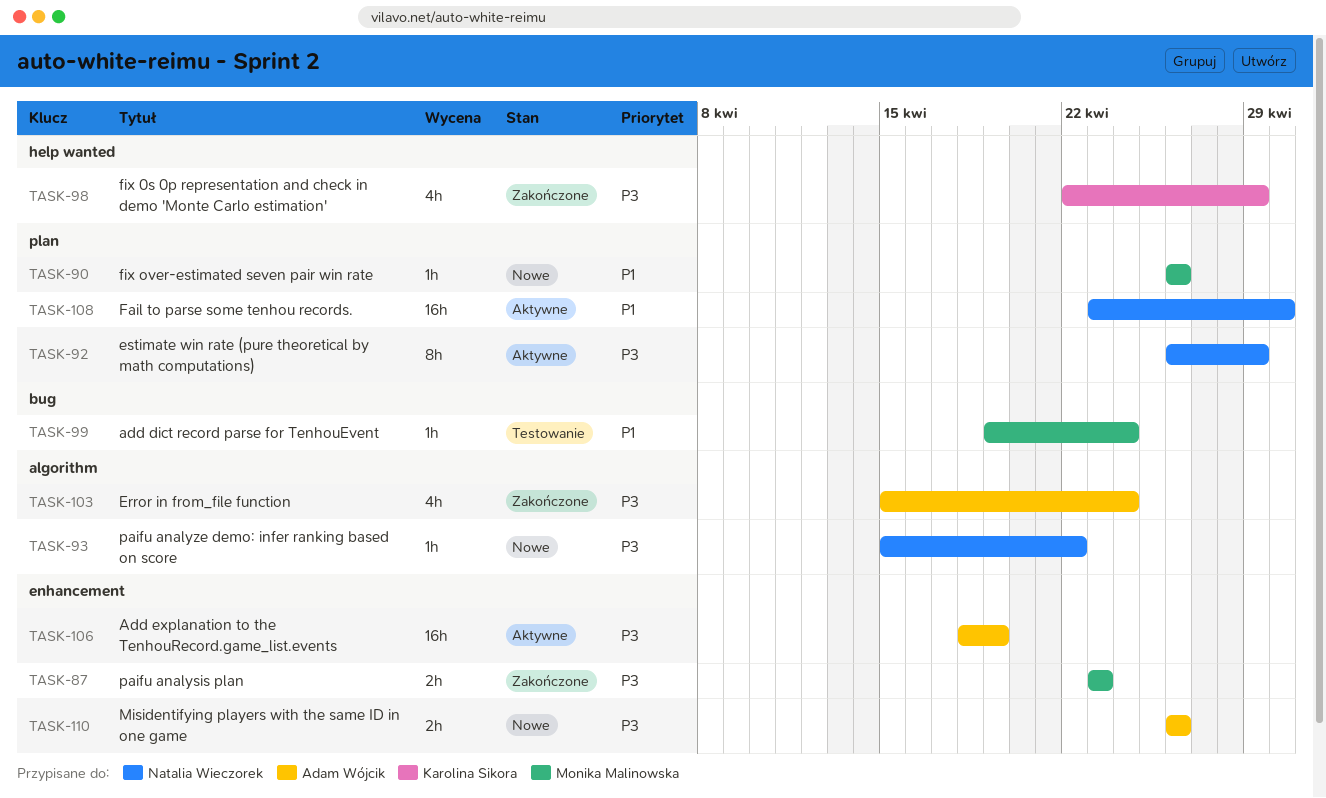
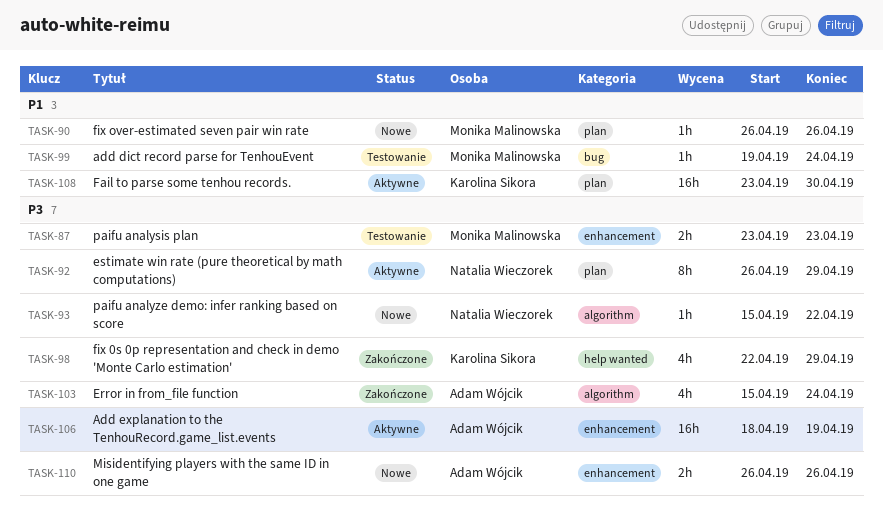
TASK-87, status: Zakończone -> Testowanie
TASK-108, owner: Natalia Wieczorek -> Karolina Sikora

